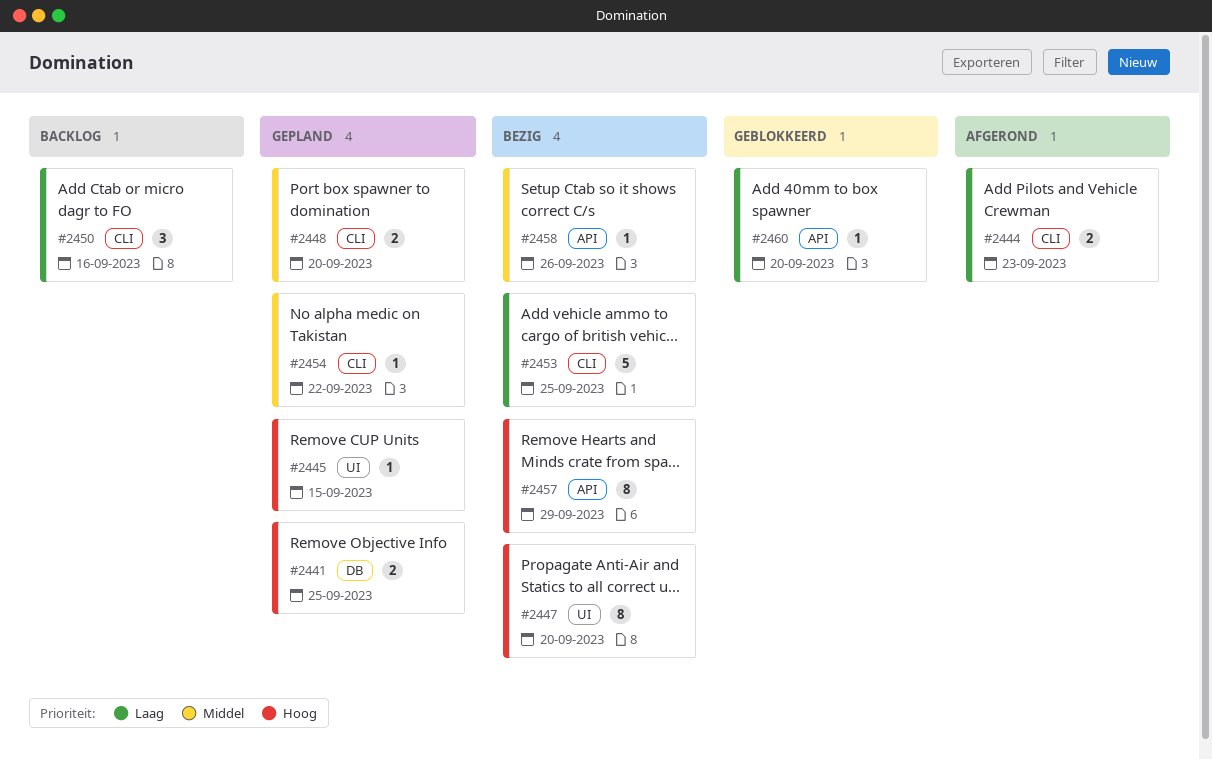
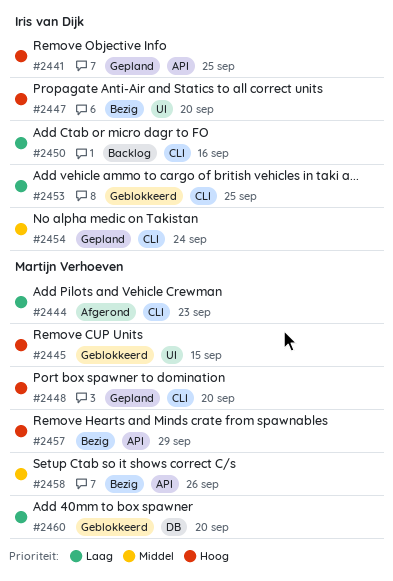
#2441, label: DB -> API
#2445, status: Gepland -> Geblokkeerd
#2448, priority: Middel -> Hoog
#2453, status: Bezig -> Geblokkeerd
#2454, due: Sep 22 -> Sep 24
#2460, label: API -> DB

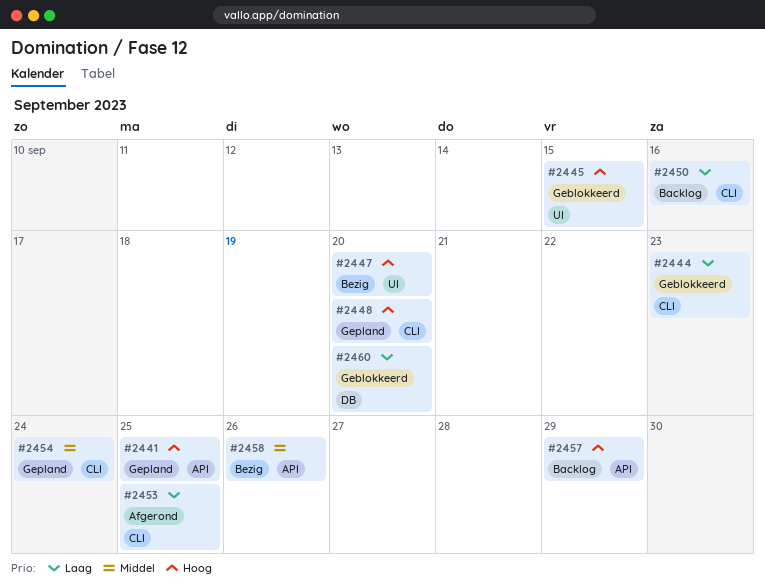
#2444, status: Afgerond -> Geblokkeerd
#2453, status: Geblokkeerd -> Afgerond
#2457, status: Bezig -> Backlog

